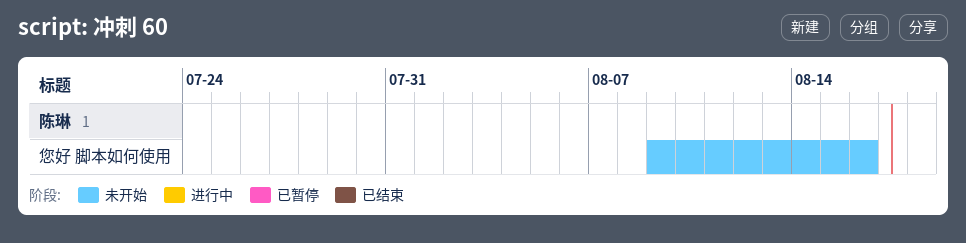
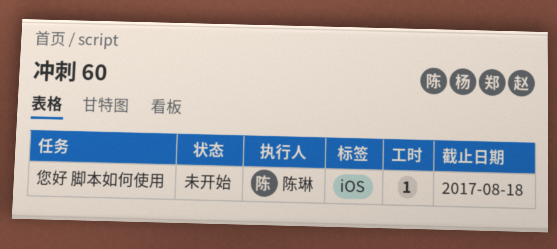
您好 脚本如何使用, due: Aug 16 -> Aug 18

